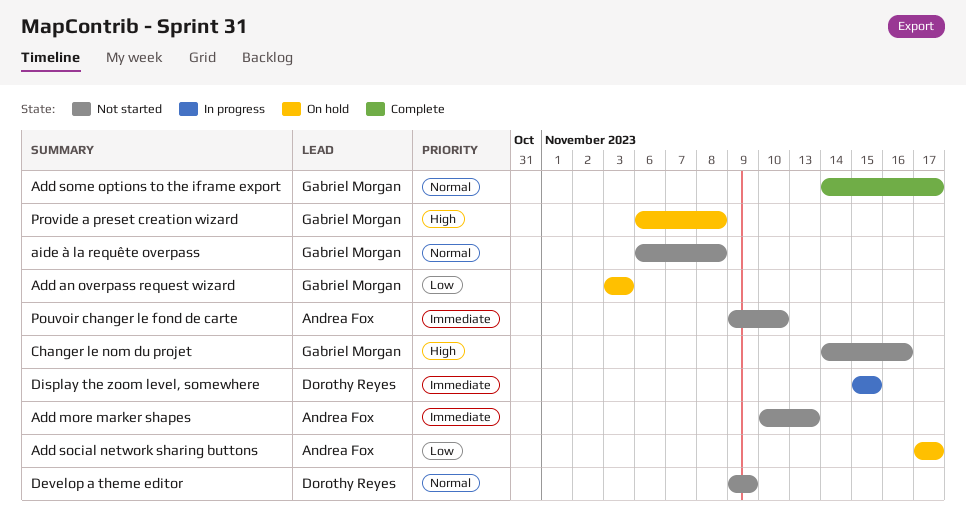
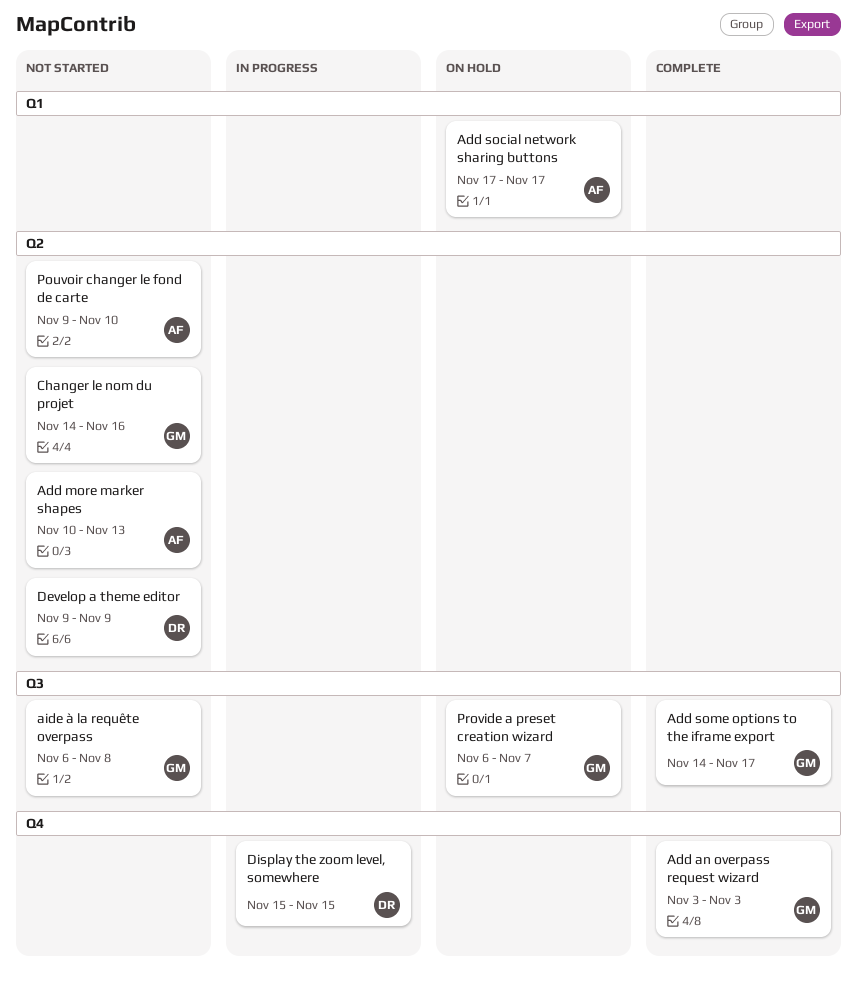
Add an overpass request wizard, status: On hold -> Complete
Provide a preset creation wizard, due: Nov 8 -> Nov 7

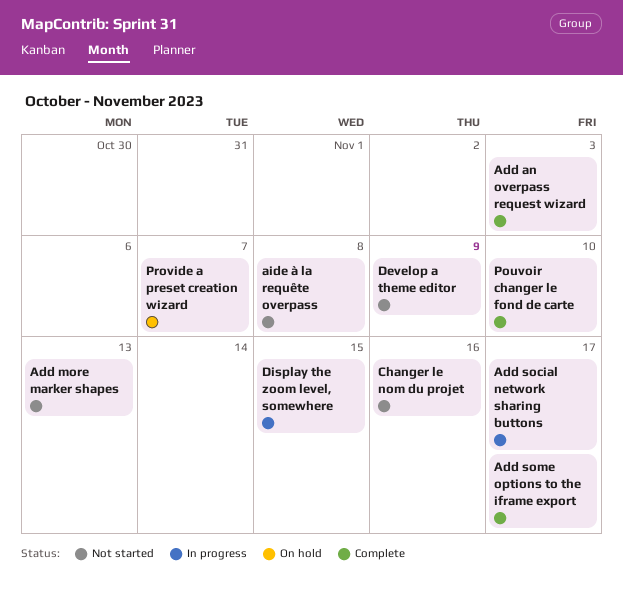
Add social network sharing buttons, status: On hold -> In progress
Pouvoir changer le fond de carte, status: Not started -> Complete

